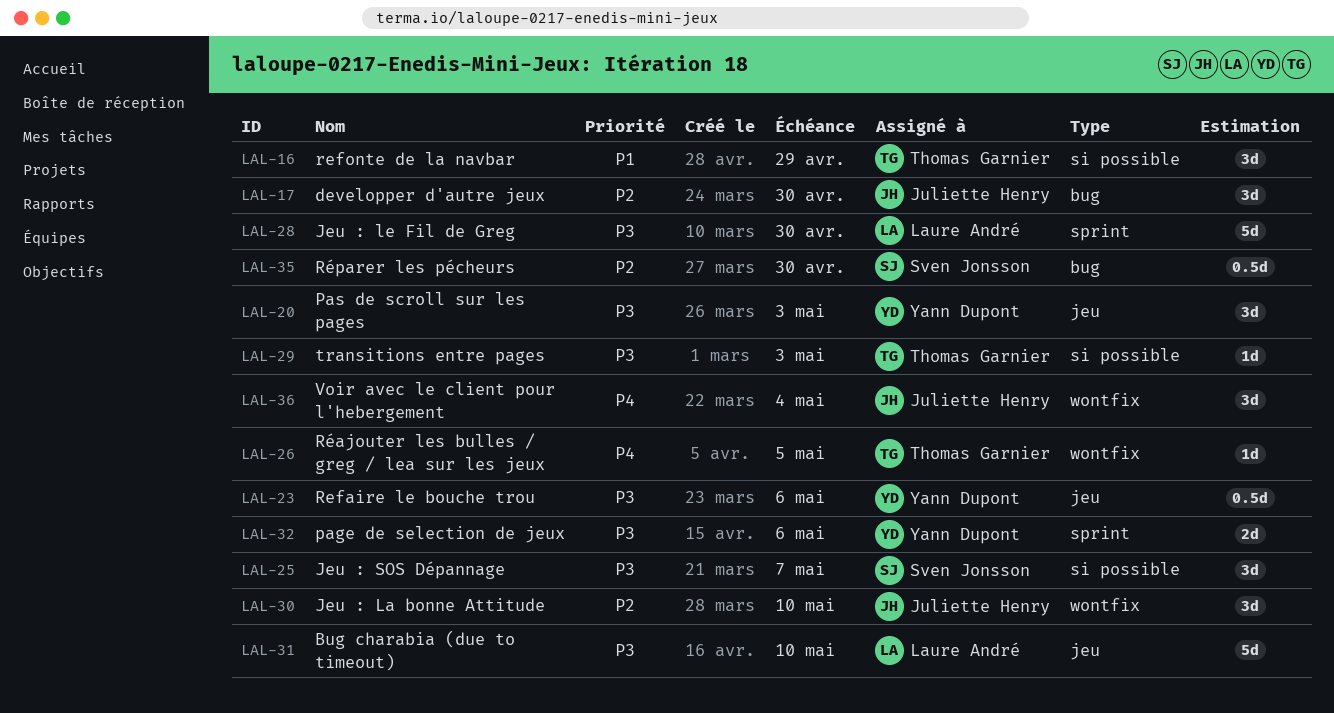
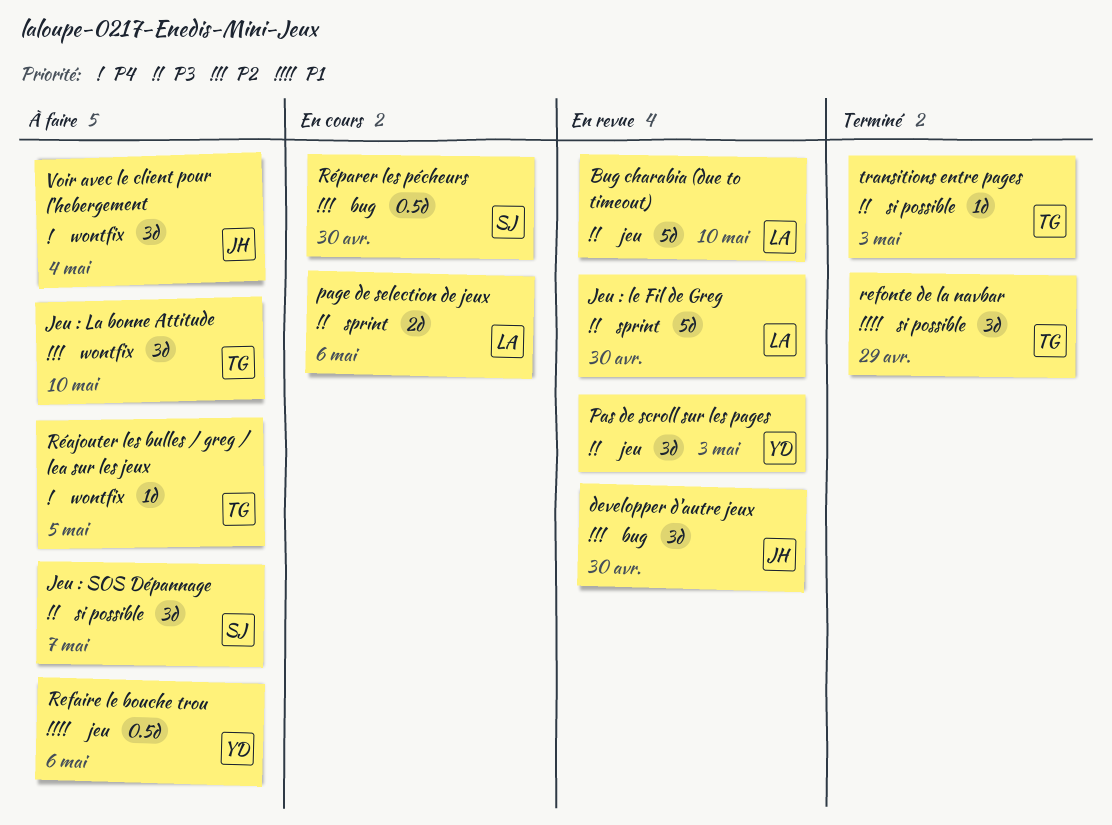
Jeu : La bonne Attitude, owner: Juliette Henry -> Thomas Garnier
page de selection de jeux, owner: Yann Dupont -> Laure André
Refaire le bouche trou, priority: P3 -> P1

